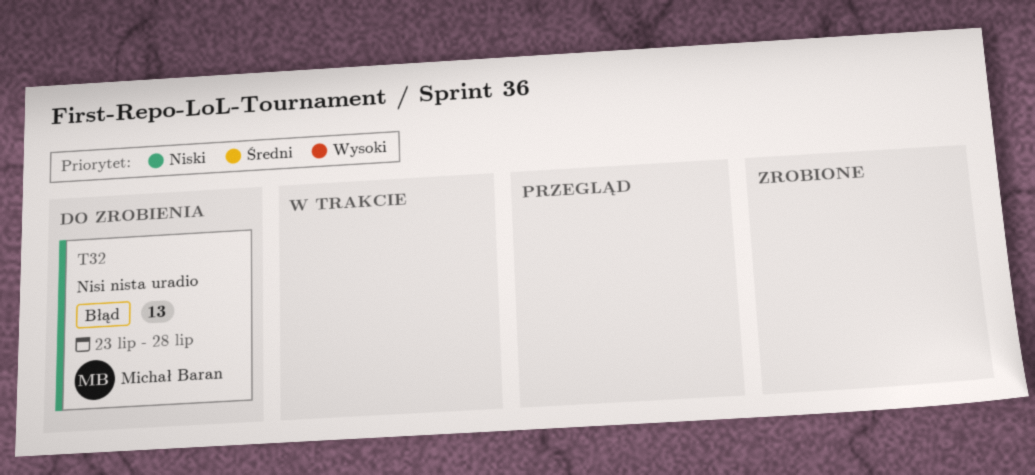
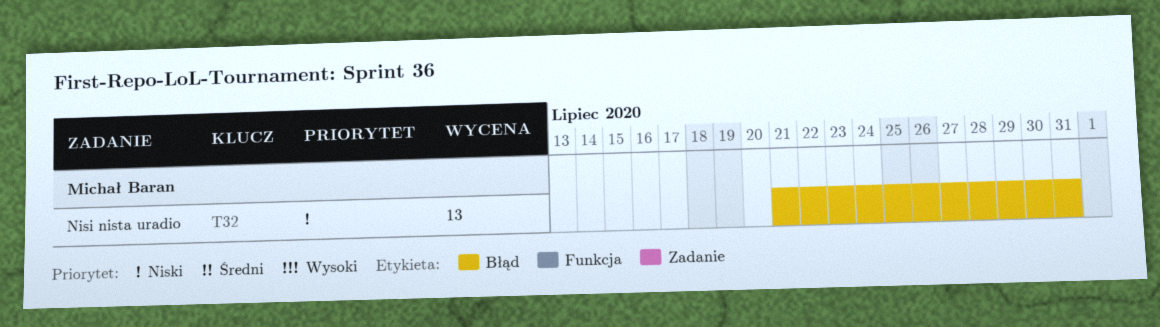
T32, start: Jul 23 -> Jul 21
T32, due: Jul 28 -> Jul 31

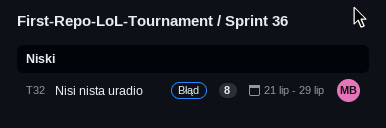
T32, estimate: 13 -> 8
T32, due: Jul 31 -> Jul 29

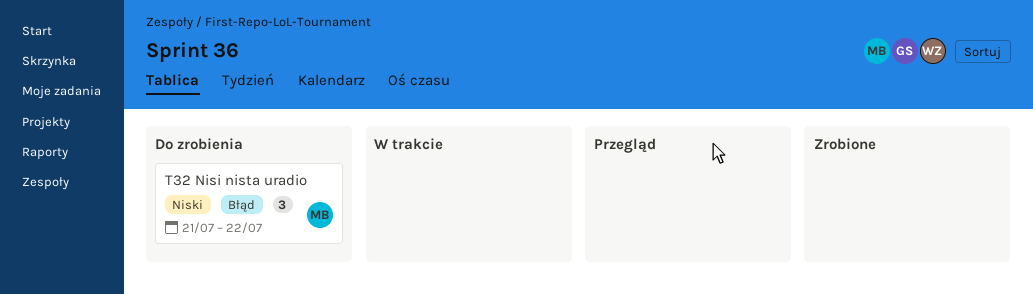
T32, estimate: 8 -> 3
T32, due: Jul 29 -> Jul 22

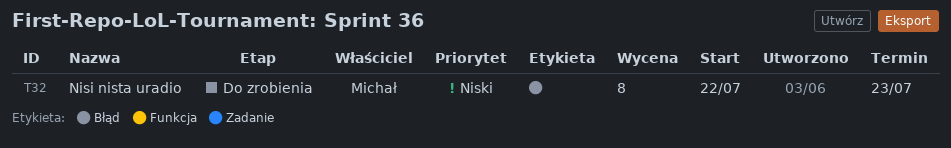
T32, estimate: 3 -> 8
T32, start: Jul 21 -> Jul 22
T32, due: Jul 22 -> Jul 23

